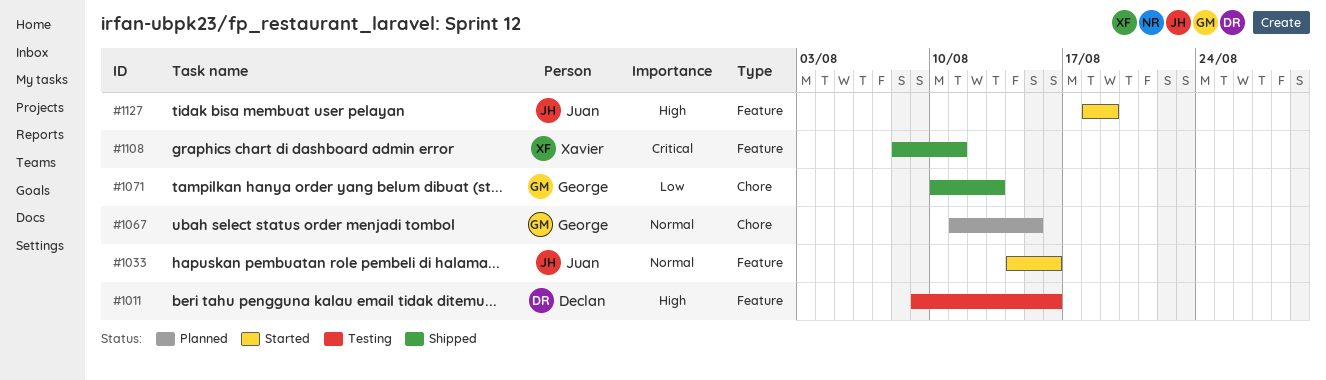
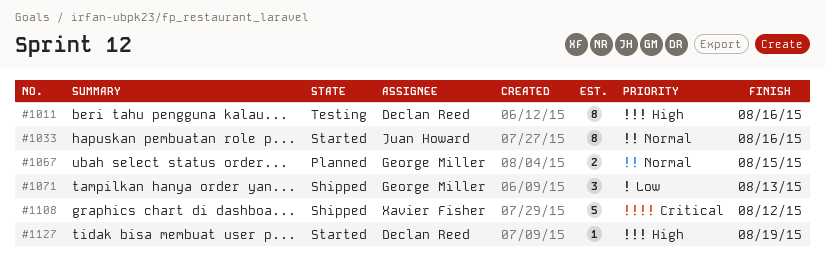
#1108, due: Aug 11 -> Aug 12
#1127, owner: Juan Howard -> Declan Reed

